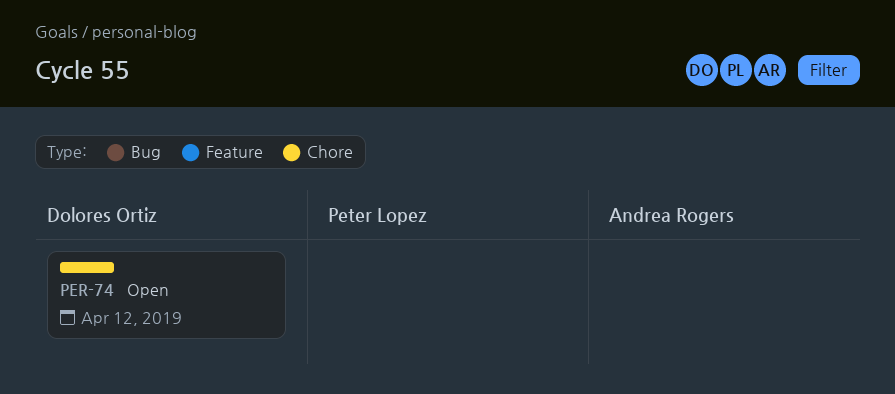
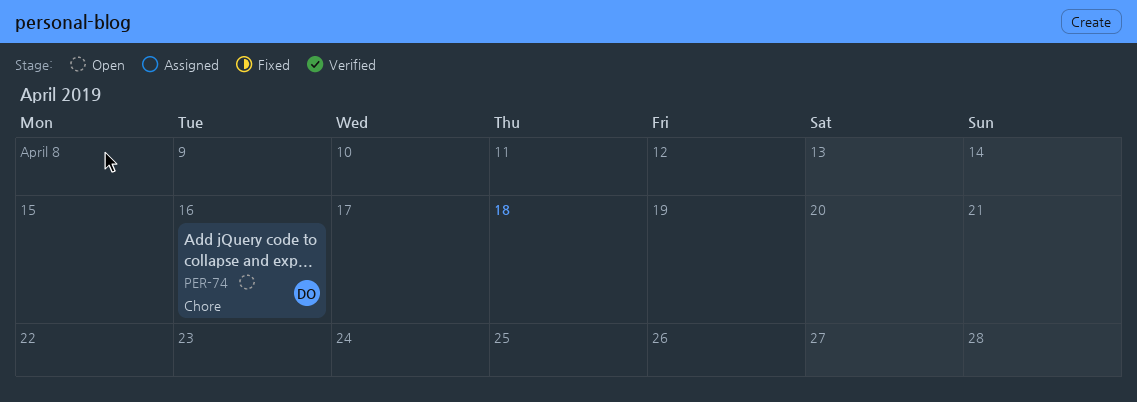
PER-74, due: Apr 12 -> Apr 16

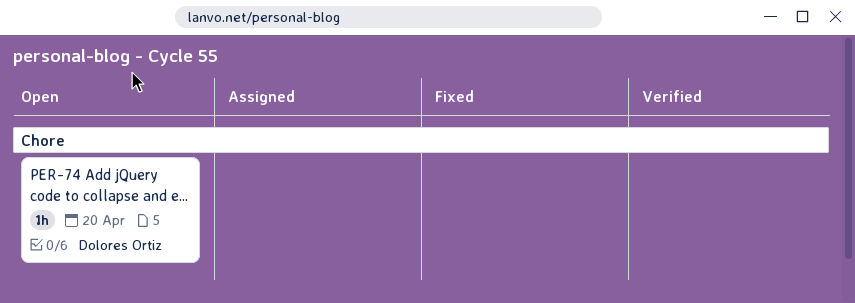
PER-74, due: Apr 16 -> Apr 20

